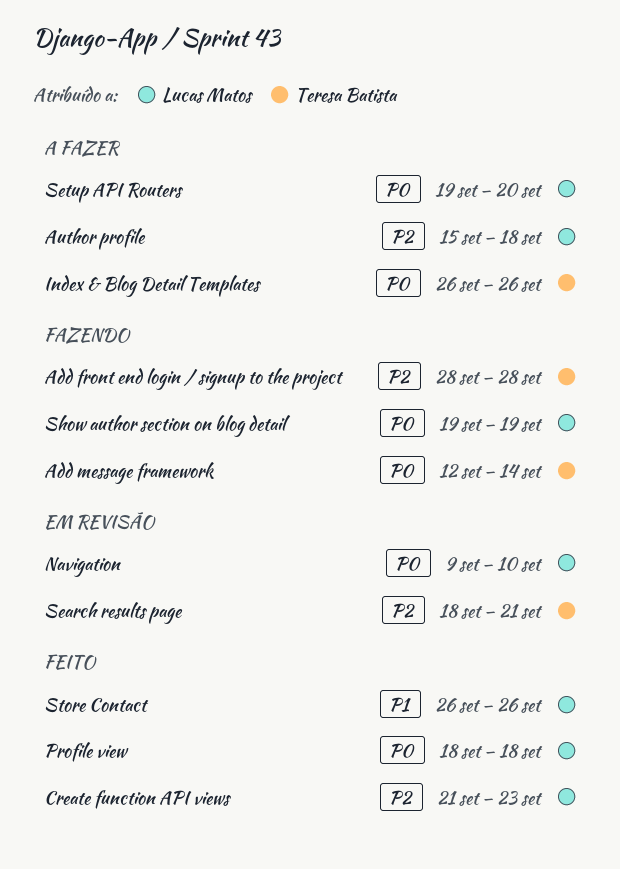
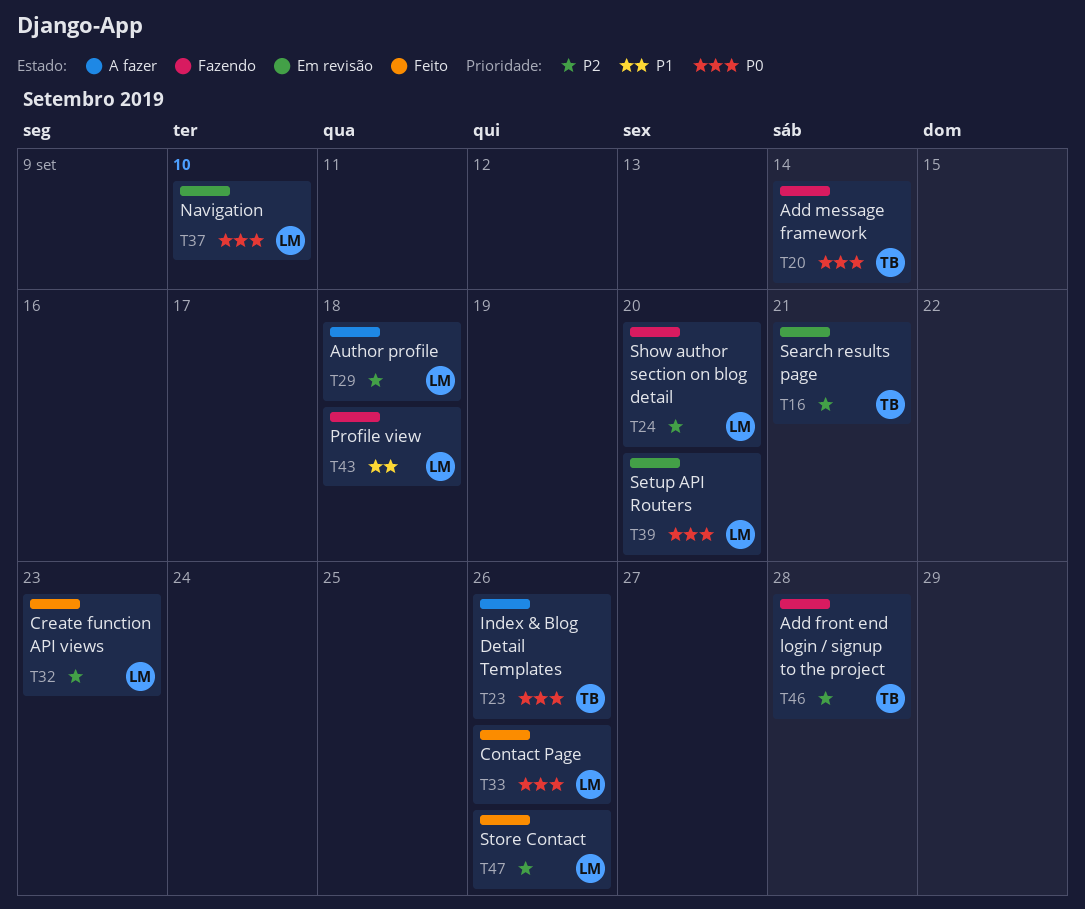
Contact Page: none -> present
Profile view, status: Feito -> Fazendo
Profile view, priority: P0 -> P1
Setup API Routers, status: A fazer -> Em revisão
Show author section on blog detail, priority: P0 -> P2
Show author section on blog detail, due: Sep 19 -> Sep 20
Store Contact, priority: P1 -> P2

